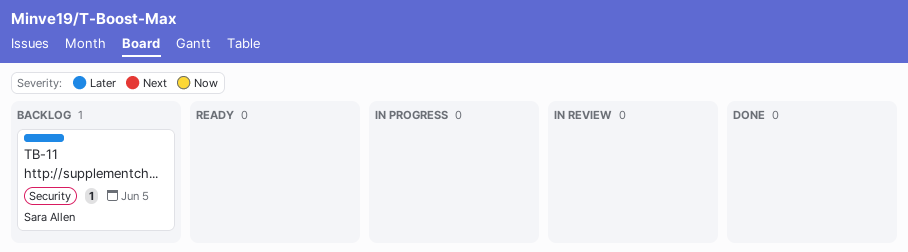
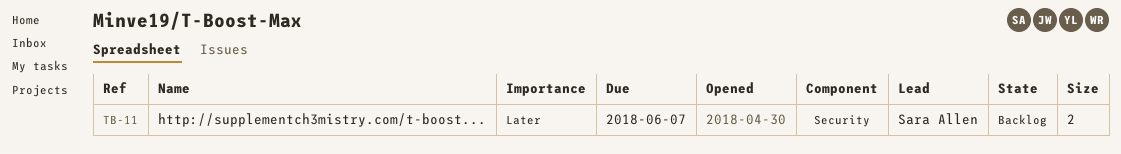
TB-11, estimate: 1 -> 2
TB-11, due: Jun 5 -> Jun 7

